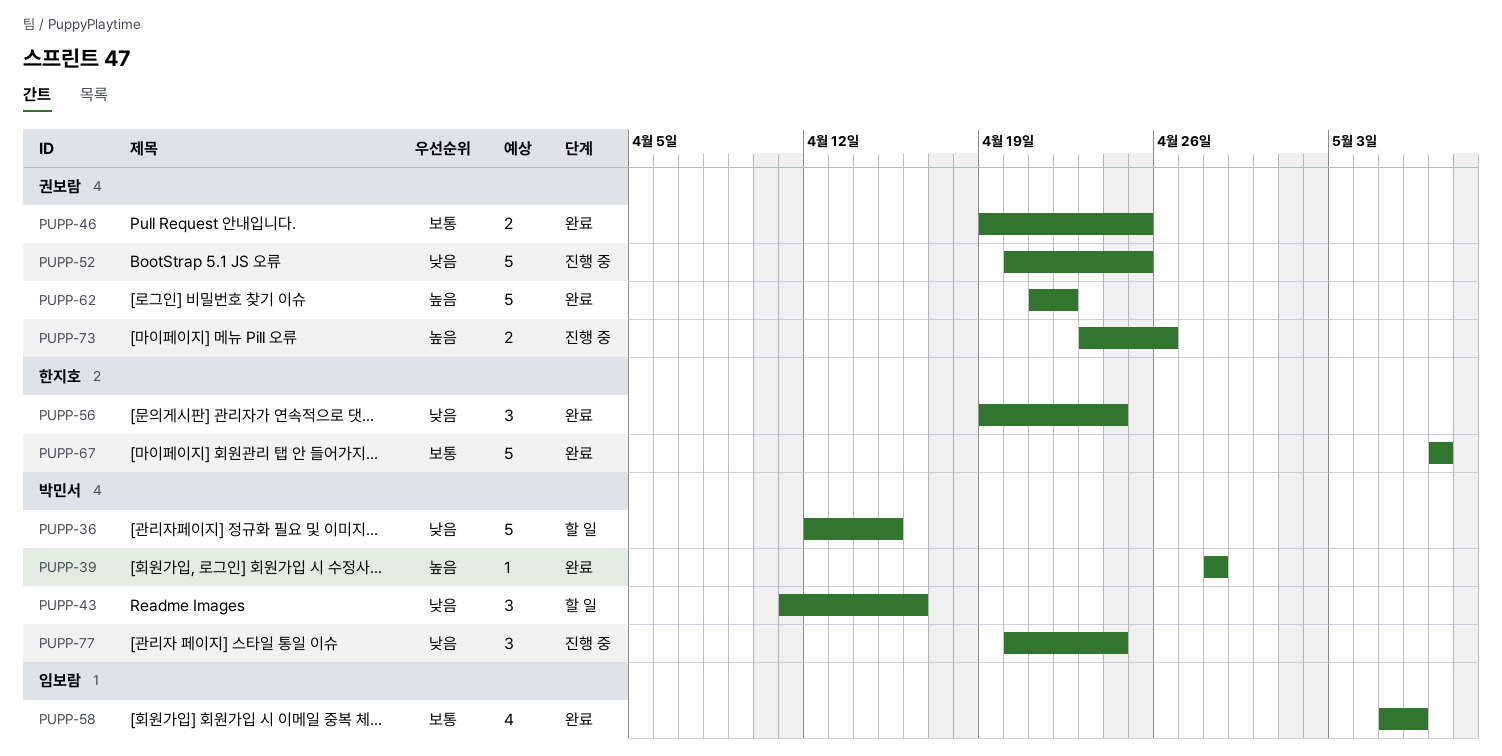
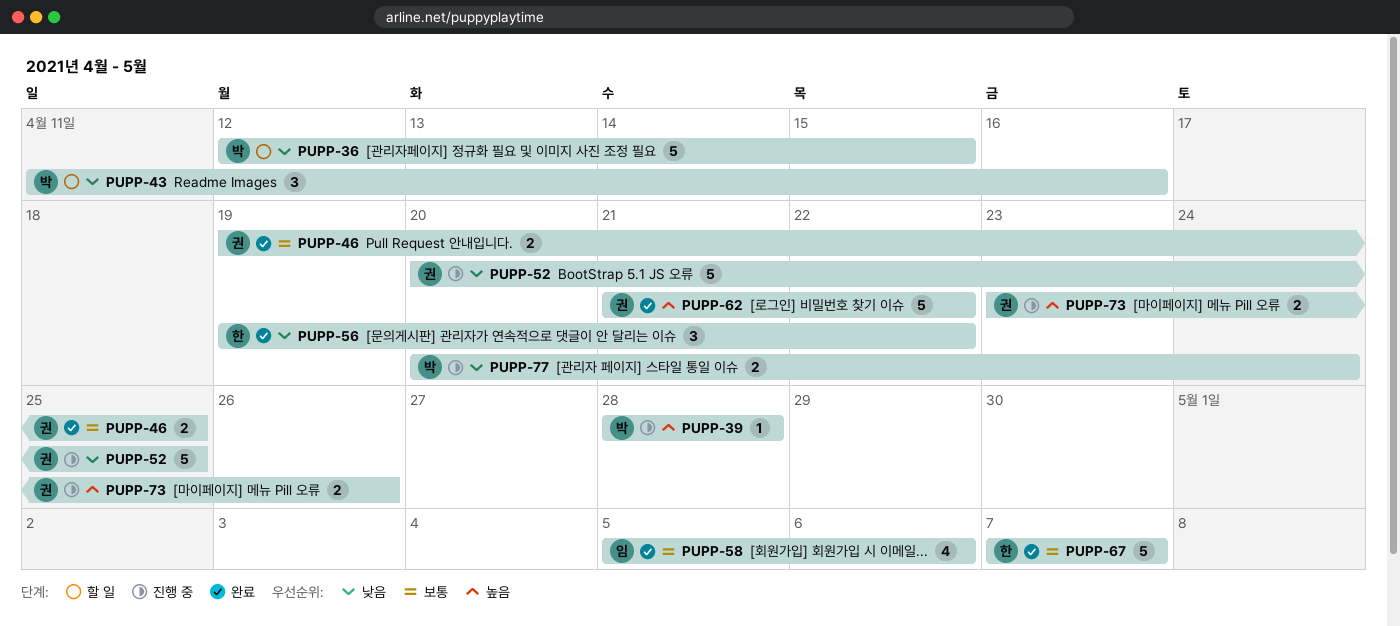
PUPP-39, status: 완료 -> 진행 중
PUPP-56, due: Apr 24 -> Apr 22
PUPP-77, estimate: 3 -> 2

